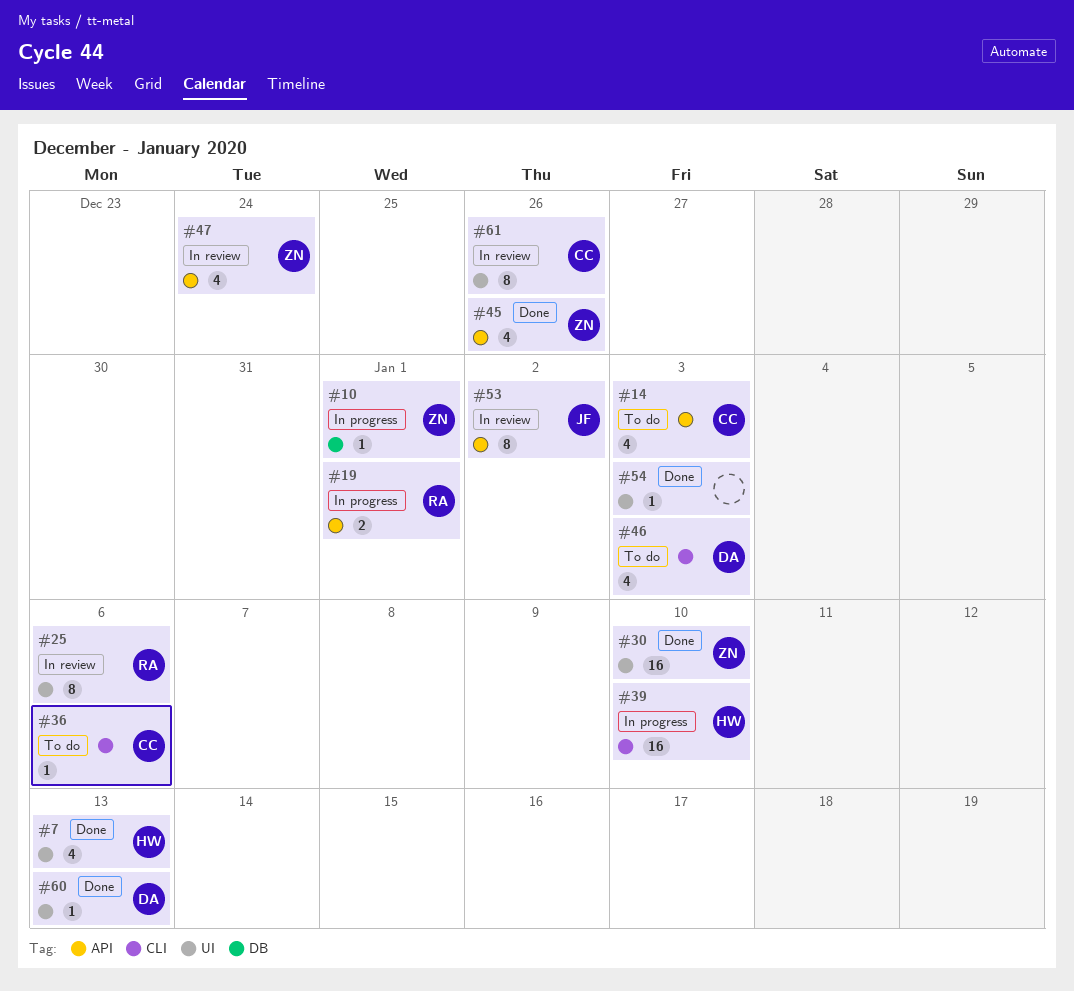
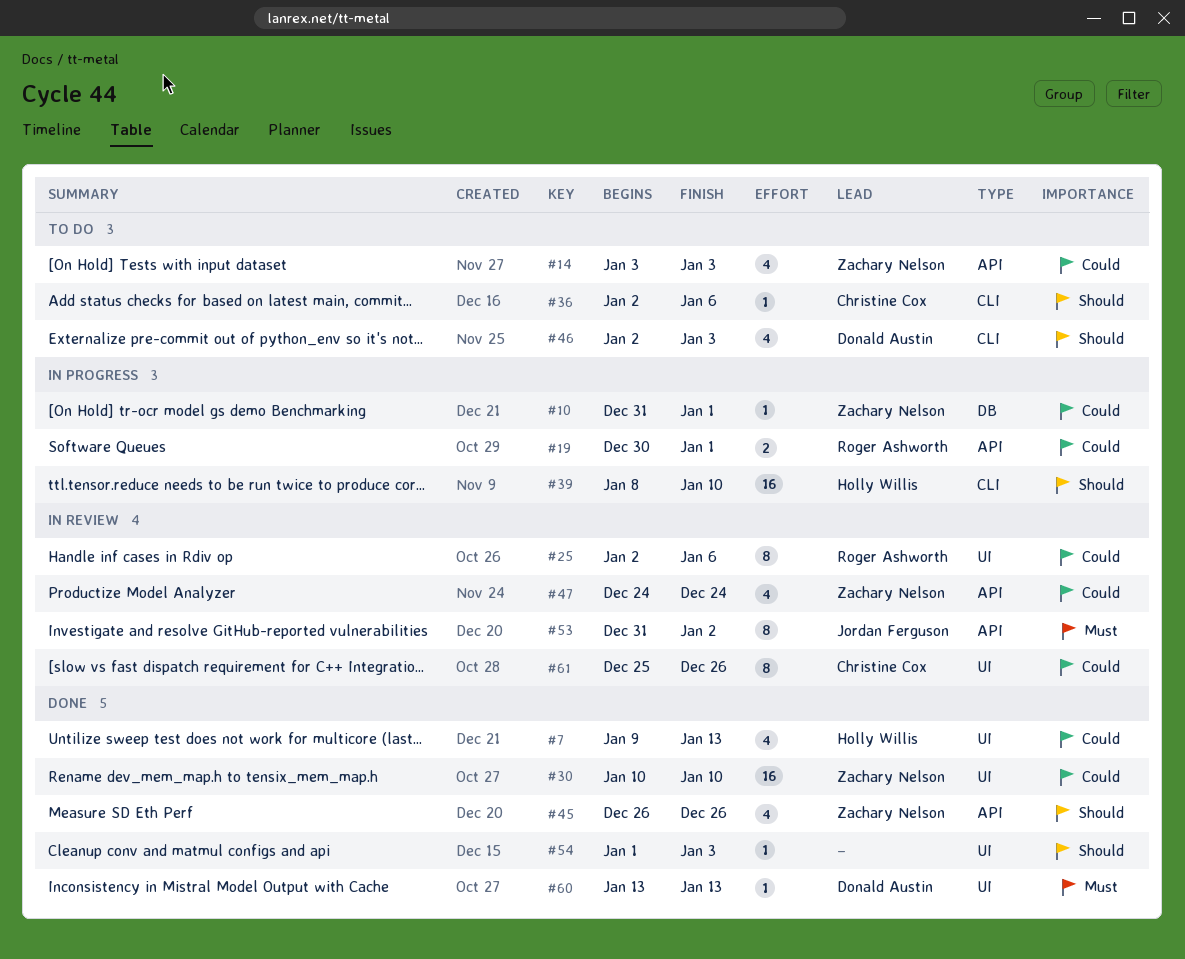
#14, owner: Christine Cox -> Zachary Nelson

